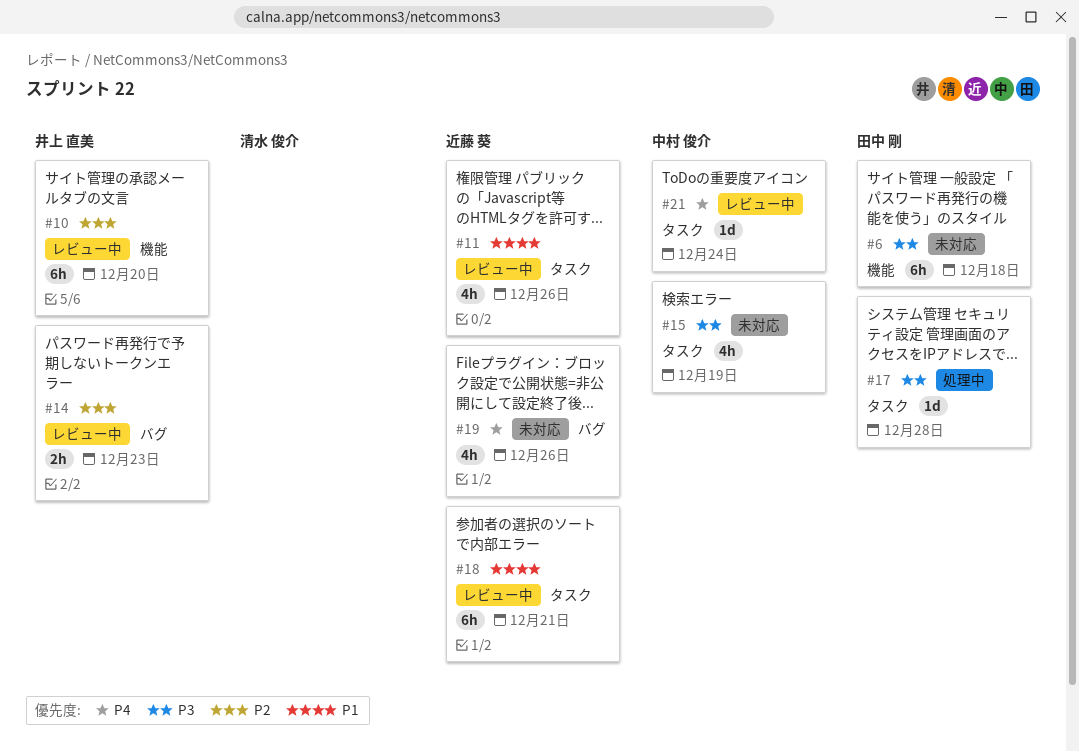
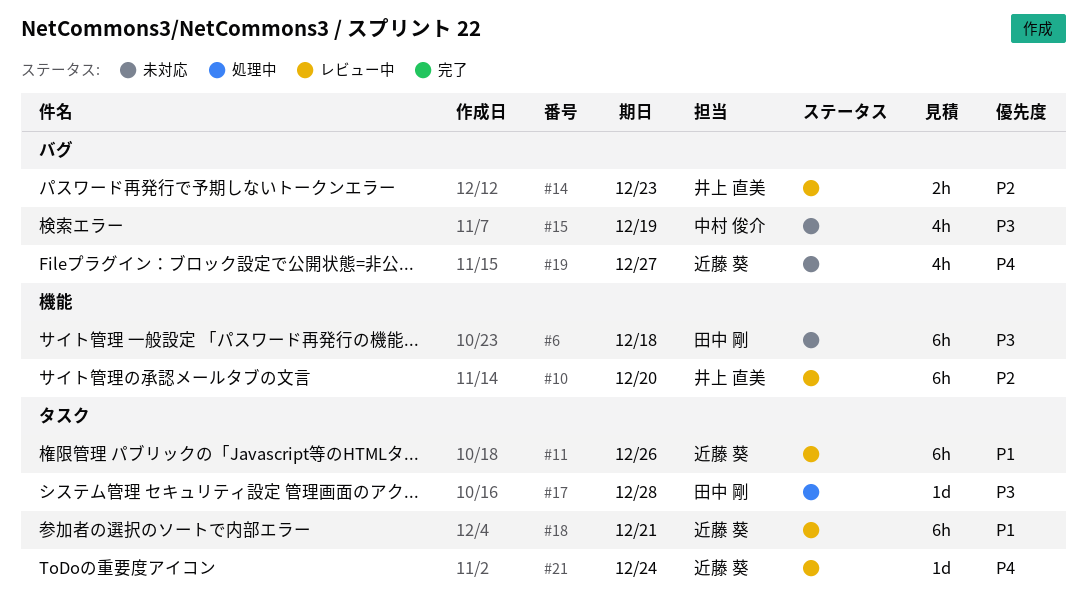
#11, estimate: 4h -> 6h
#15, label: タスク -> バグ
#19, due: Dec 26 -> Dec 27
#21, owner: 中村 俊介 -> 近藤 葵

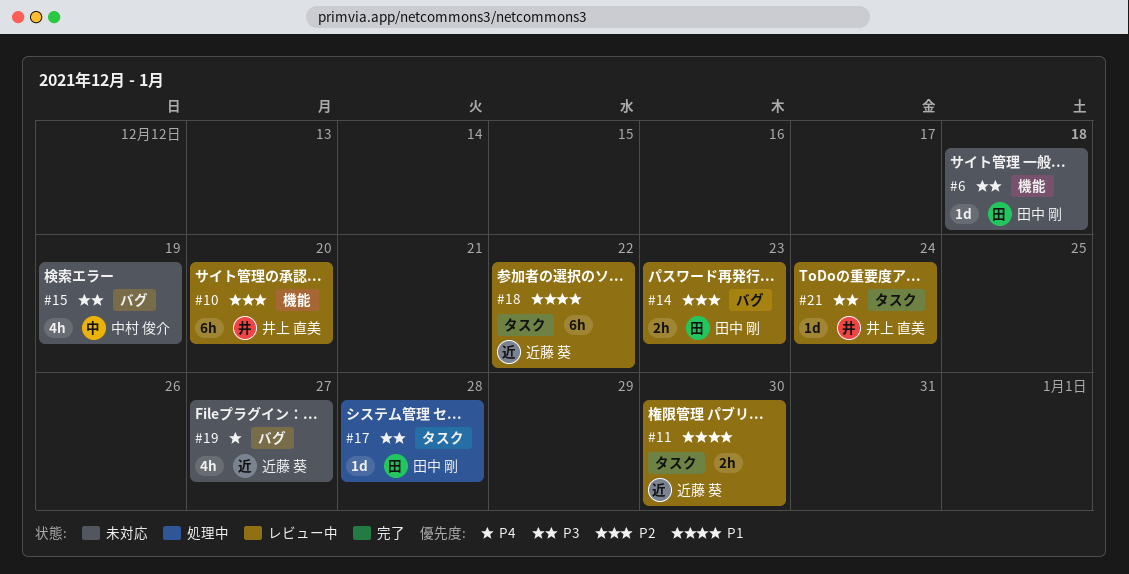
#6, estimate: 6h -> 1d
#11, estimate: 6h -> 2h
#11, due: Dec 26 -> Dec 30
#14, owner: 井上 直美 -> 田中 剛
#18, due: Dec 21 -> Dec 22
#21, owner: 近藤 葵 -> 井上 直美
#21, priority: P4 -> P3

